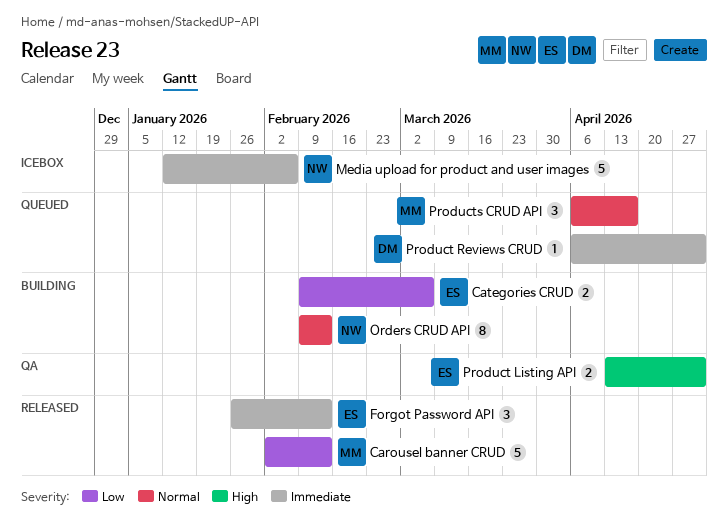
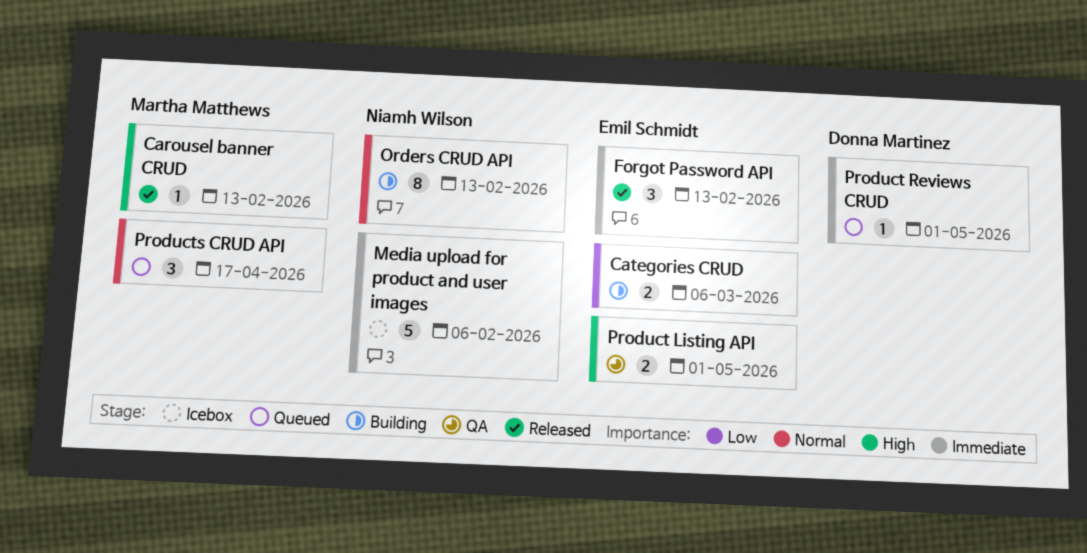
Carousel banner CRUD, priority: Low -> High
Carousel banner CRUD, estimate: 5 -> 1

